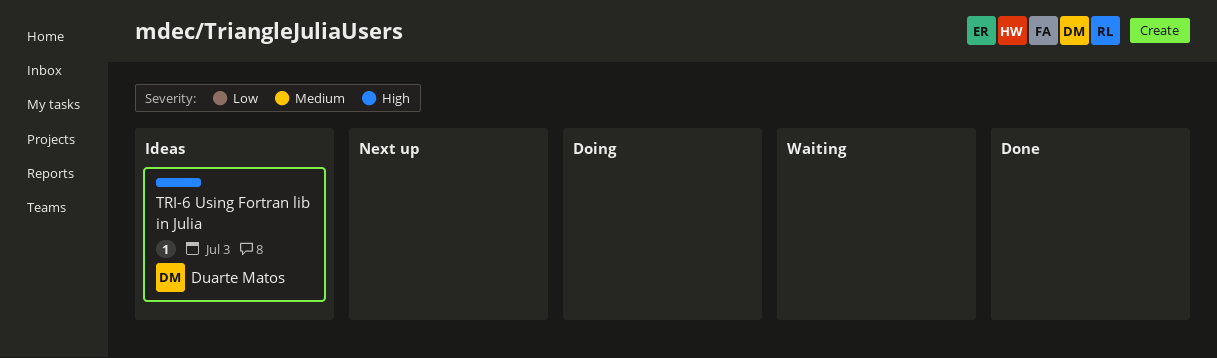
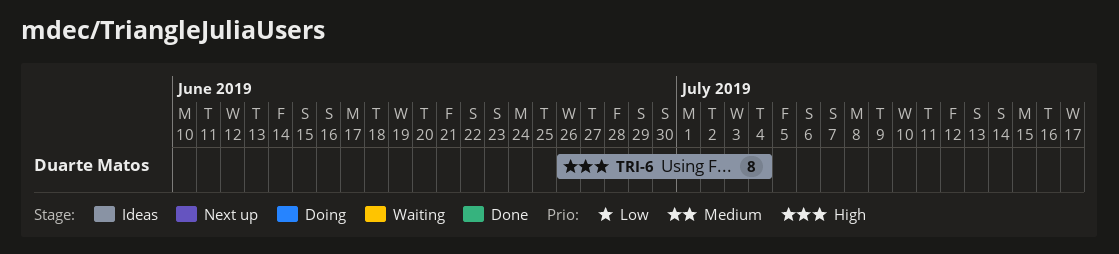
TRI-6, estimate: 1 -> 8
TRI-6, due: Jul 3 -> Jul 4

